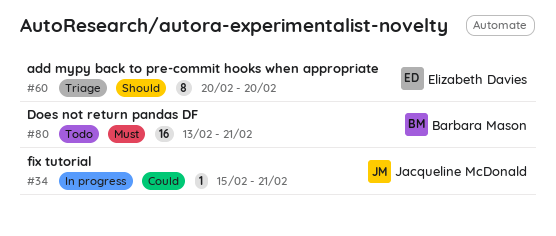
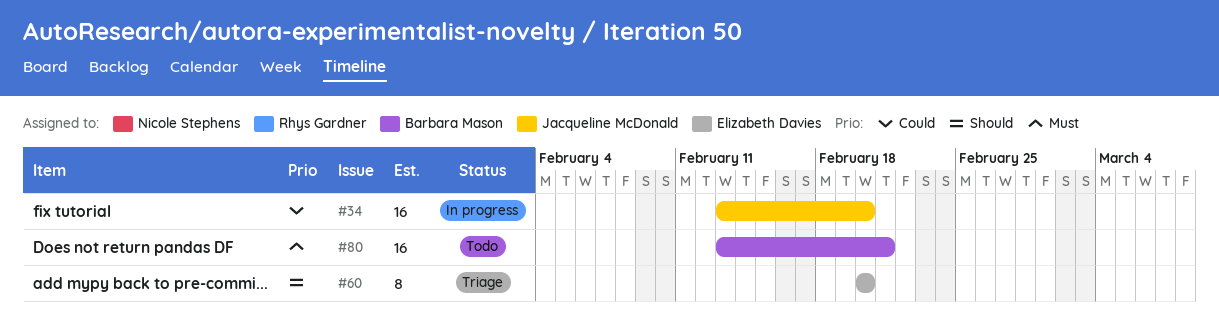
#34, estimate: 1 -> 16
#34, start: Feb 15 -> Feb 13
#34, due: Feb 21 -> Feb 20

